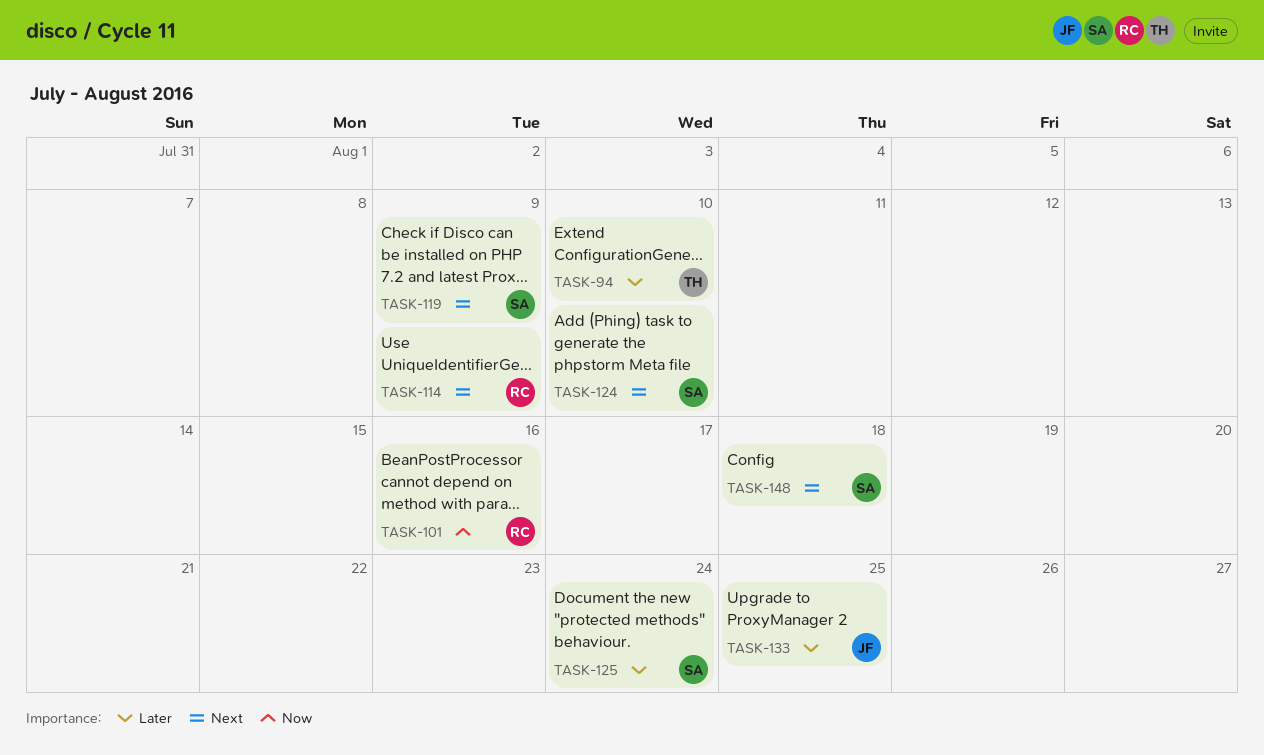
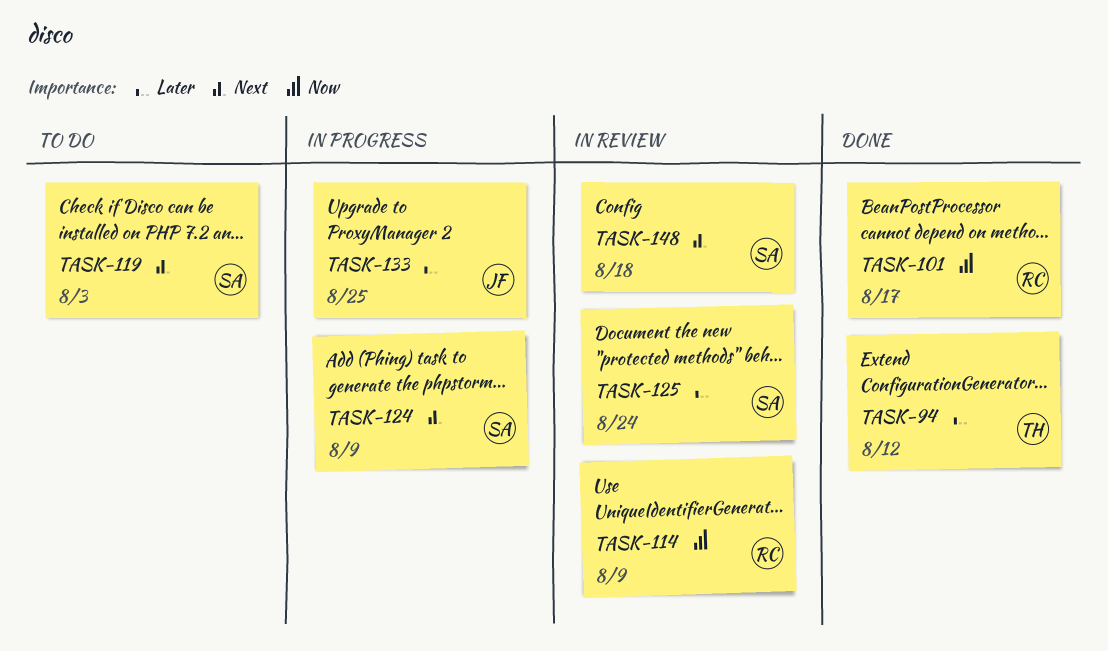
TASK-94, due: Aug 10 -> Aug 12
TASK-101, due: Aug 16 -> Aug 17
TASK-114, priority: Next -> Now
TASK-119, due: Aug 9 -> Aug 3
TASK-124, due: Aug 10 -> Aug 9

